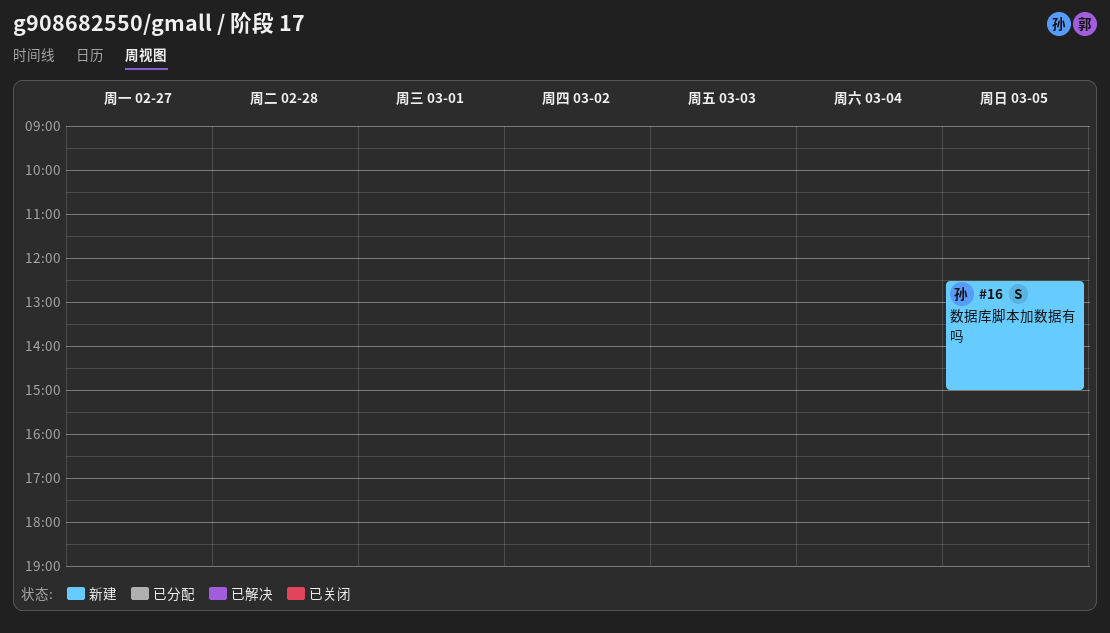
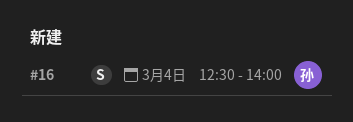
#16, day: Mar 5 -> Mar 4
#16, ends: 15:00 -> 14:00

